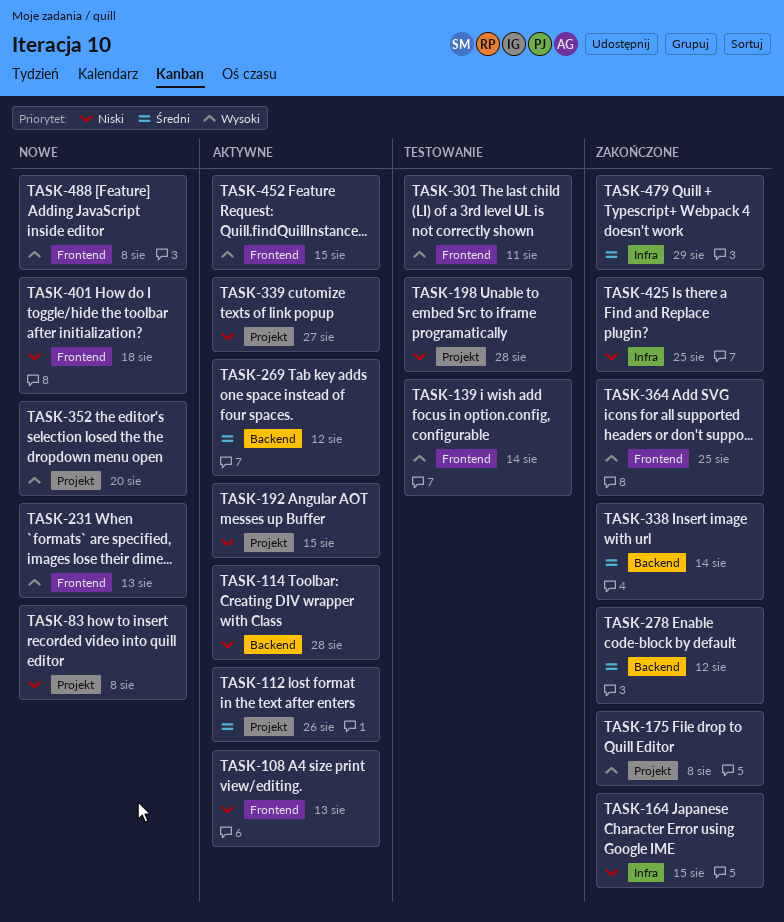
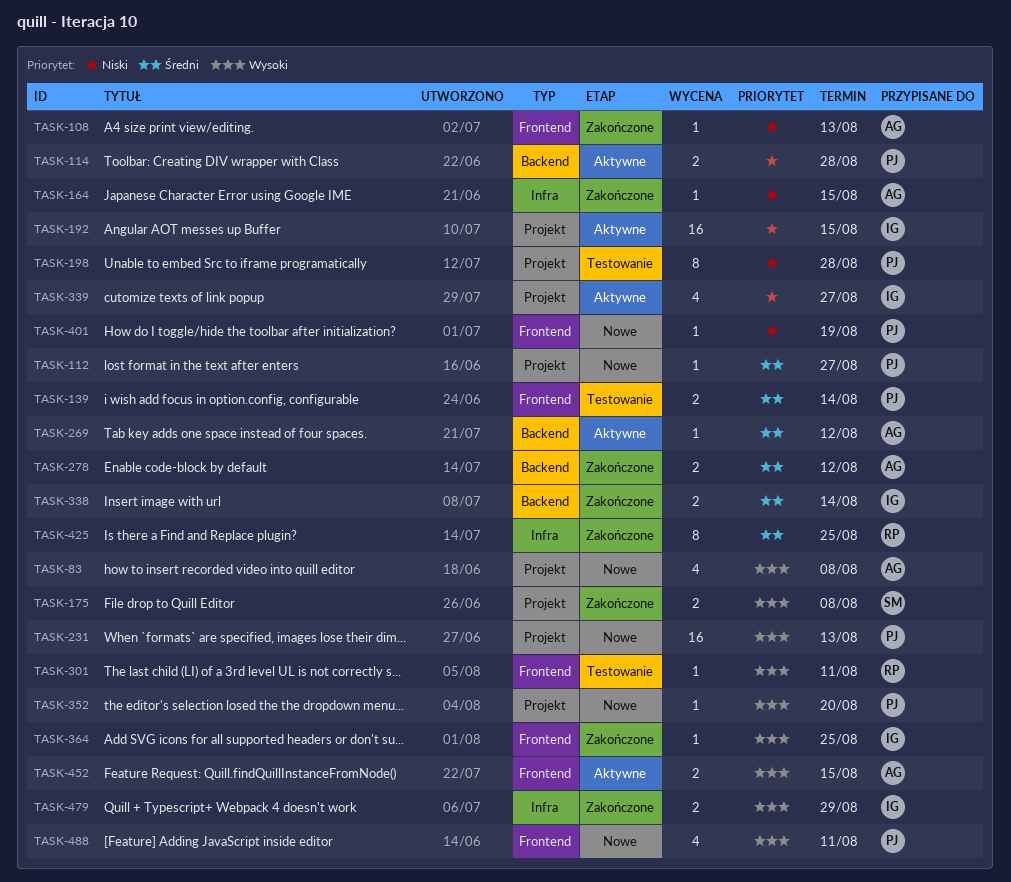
TASK-83, priority: Niski -> Wysoki
TASK-108, status: Aktywne -> Zakończone
TASK-112, status: Aktywne -> Nowe
TASK-112, due: Aug 26 -> Aug 27
TASK-139, priority: Wysoki -> Średni
TASK-231, label: Frontend -> Projekt
TASK-401, due: Aug 18 -> Aug 19
TASK-425, priority: Niski -> Średni
TASK-479, priority: Średni -> Wysoki
TASK-488, due: Aug 8 -> Aug 11

